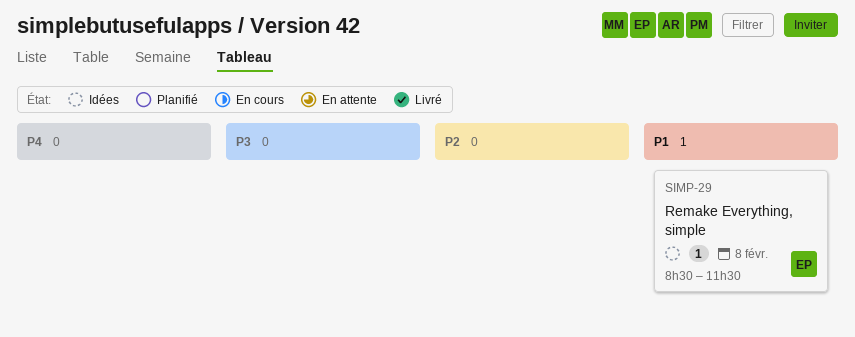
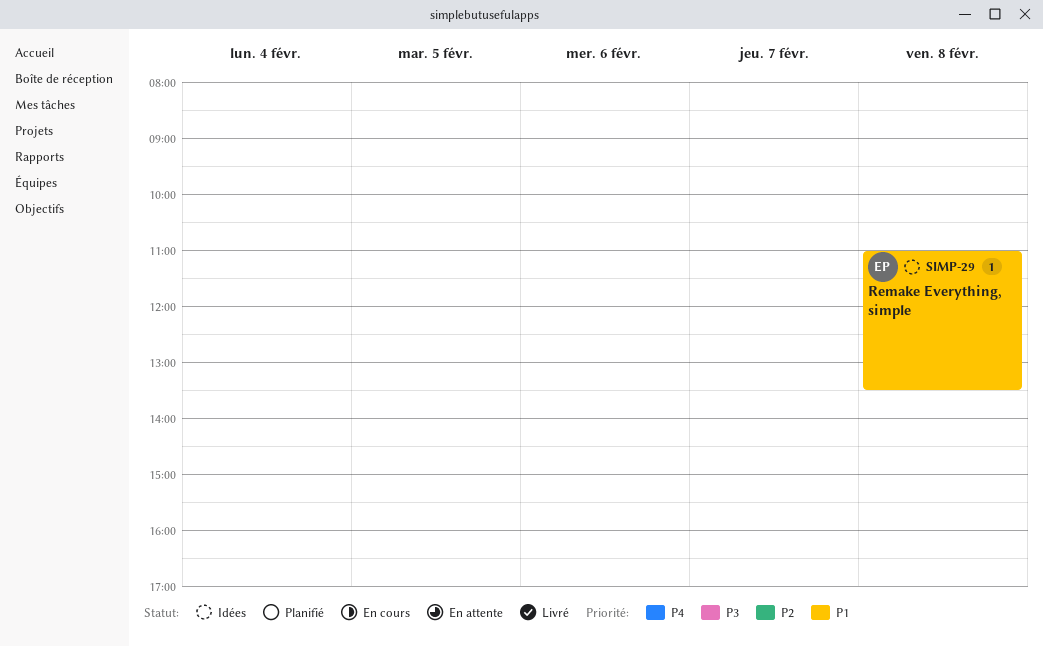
SIMP-29, begins: 08:30 -> 11:00
SIMP-29, ends: 11:30 -> 13:30

